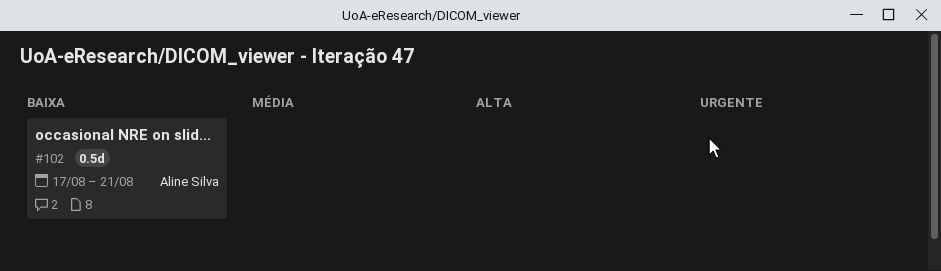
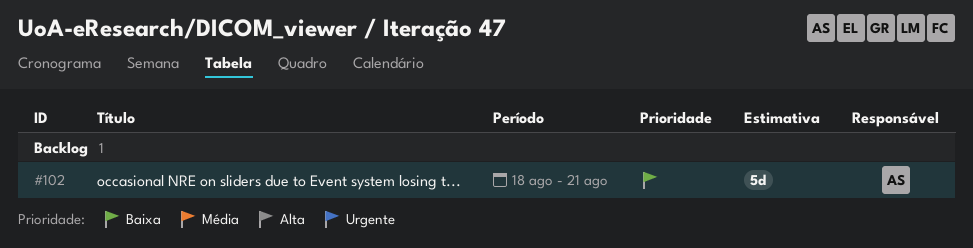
#102, estimate: 0.5d -> 5d
#102, start: Aug 17 -> Aug 18

